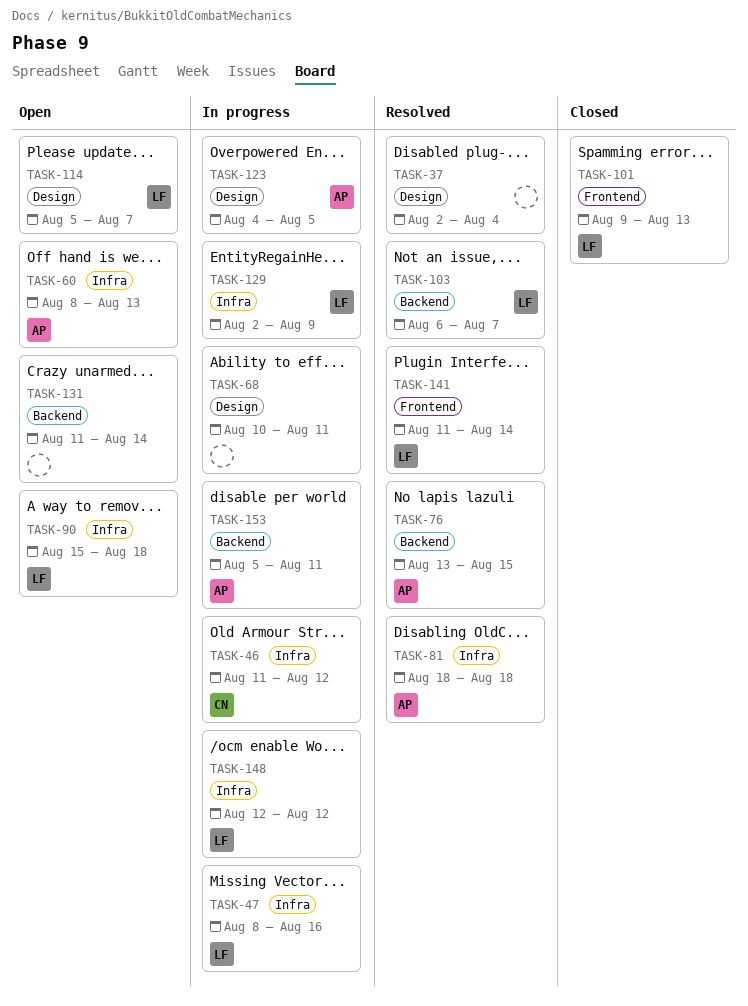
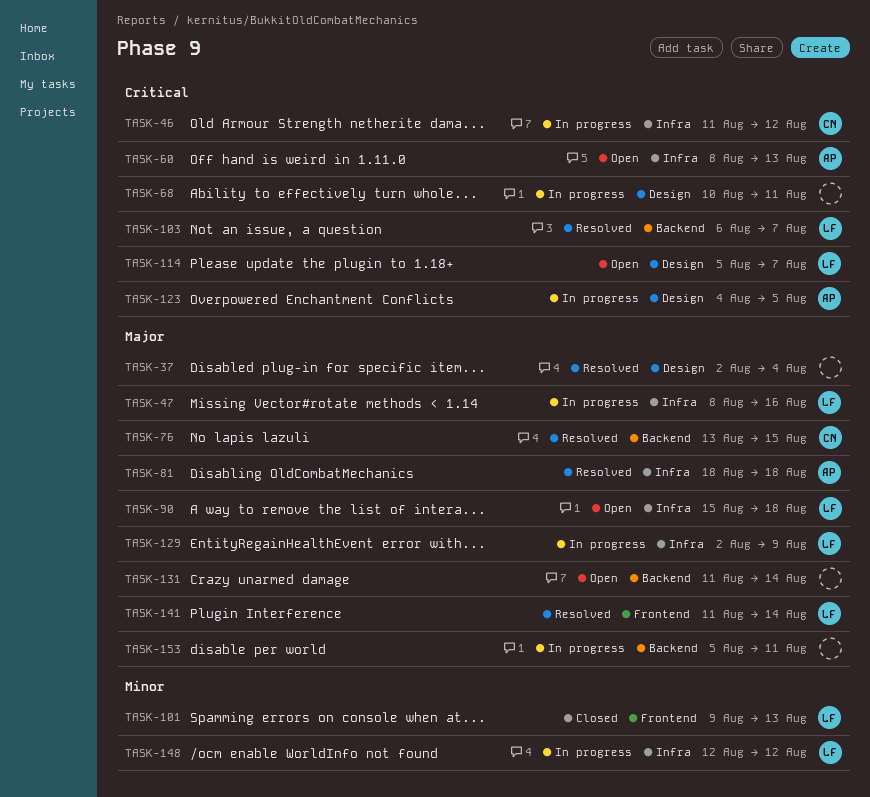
TASK-76, owner: AP -> CN
TASK-153, owner: AP -> none

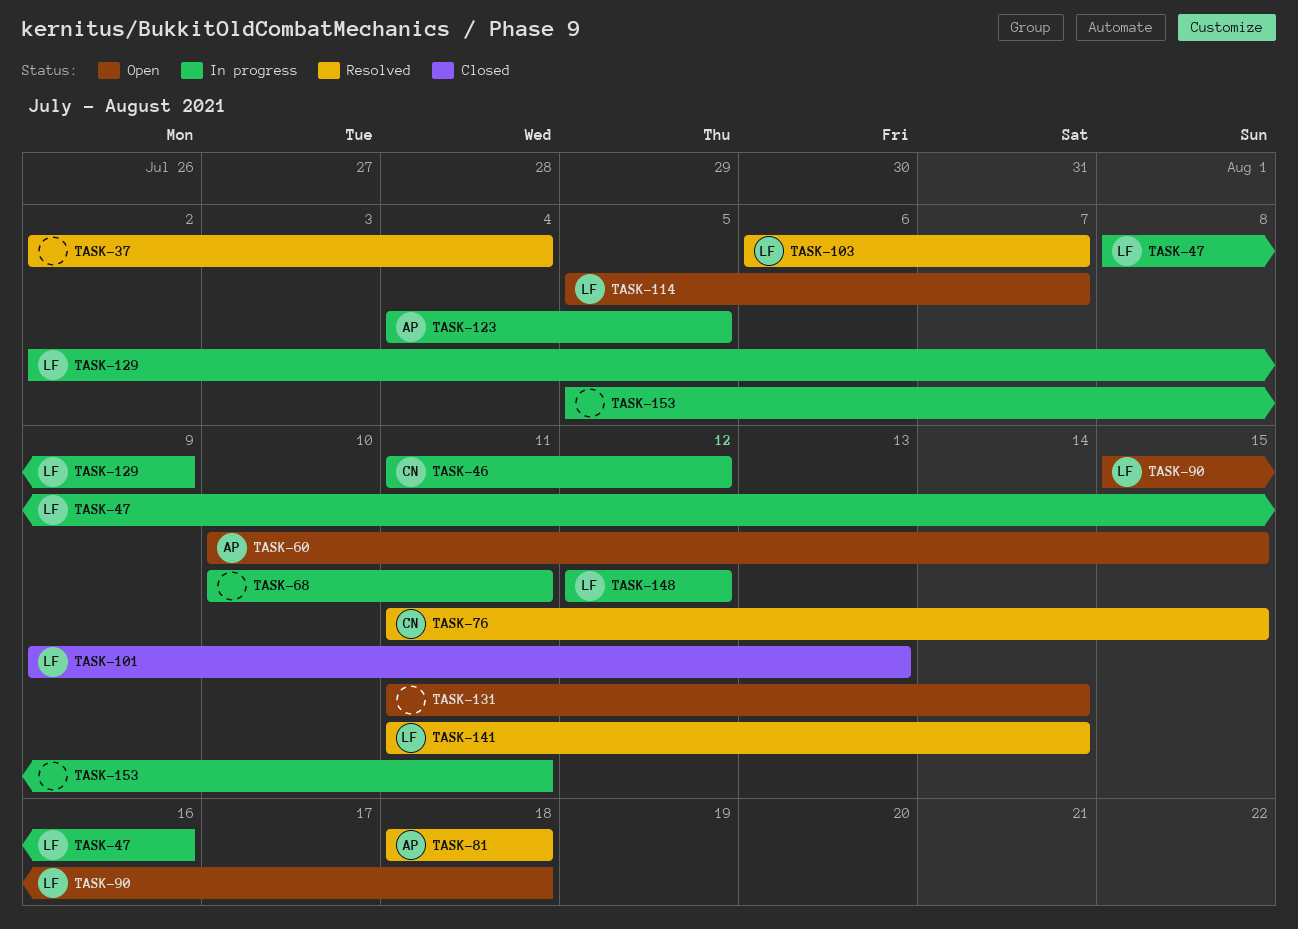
TASK-60, start: Aug 8 -> Aug 10
TASK-60, due: Aug 13 -> Aug 15
TASK-76, start: Aug 13 -> Aug 11

